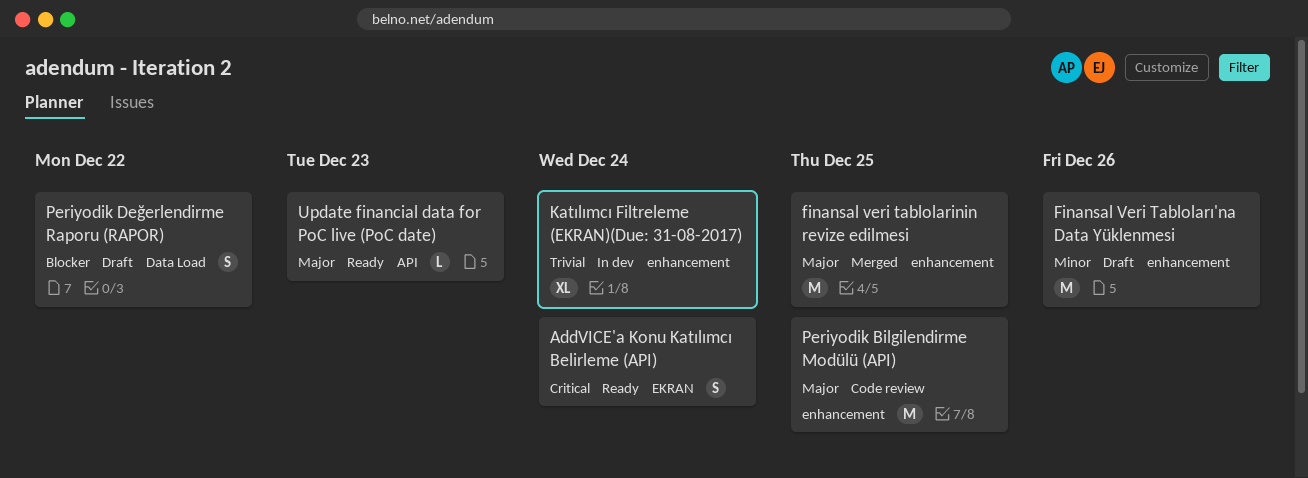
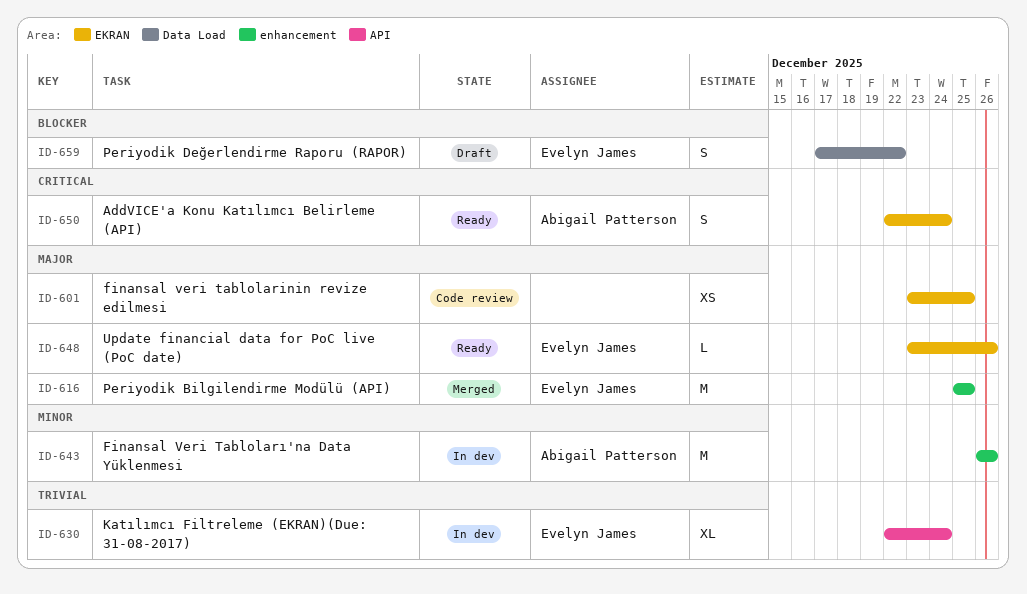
finansal veri tablolarinin revize edilmesi, status: Merged -> Code review
finansal veri tablolarinin revize edilmesi, label: enhancement -> EKRAN
finansal veri tablolarinin revize edilmesi, estimate: M -> XS
Finansal Veri Tabloları'na Data Yüklenmesi, status: Draft -> In dev
Katılımcı Filtreleme (EKRAN)(Due: 31-08-2017), label: enhancement -> API
Periyodik Bilgilendirme Modülü (API), status: Code review -> Merged
Update financial data for PoC live (PoC date), label: API -> EKRAN
Update financial data for PoC live (PoC date), due: Dec 23 -> Dec 26

